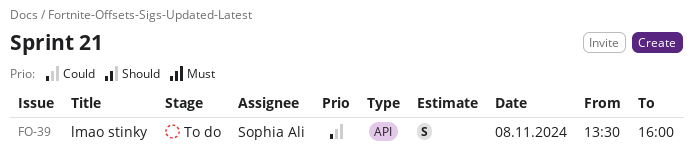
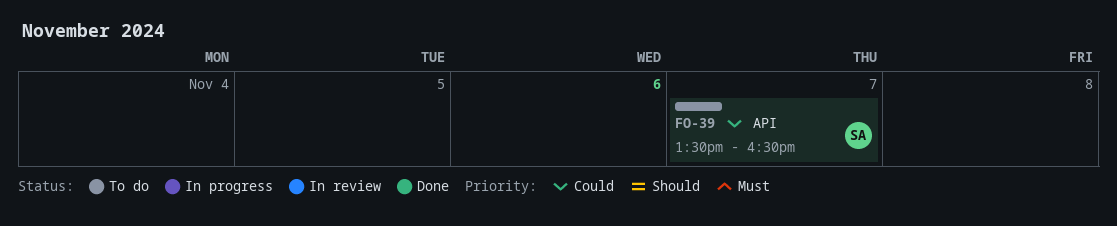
FO-39, day: Nov 8 -> Nov 7
FO-39, ends: 16:00 -> 16:30

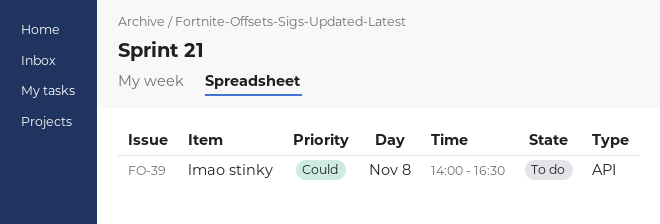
FO-39, day: Nov 7 -> Nov 8
FO-39, begins: 13:30 -> 14:00

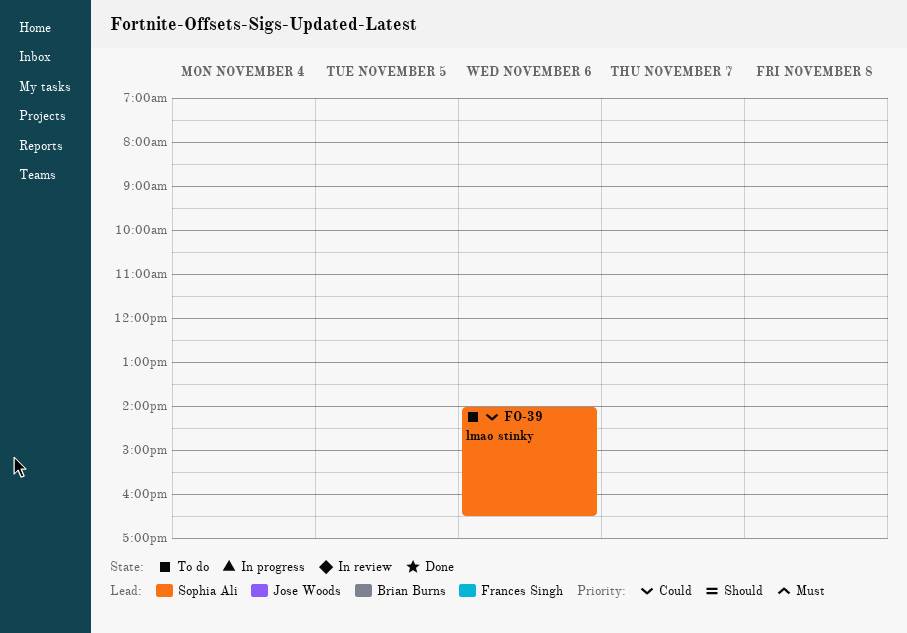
FO-39, day: Nov 8 -> Nov 6

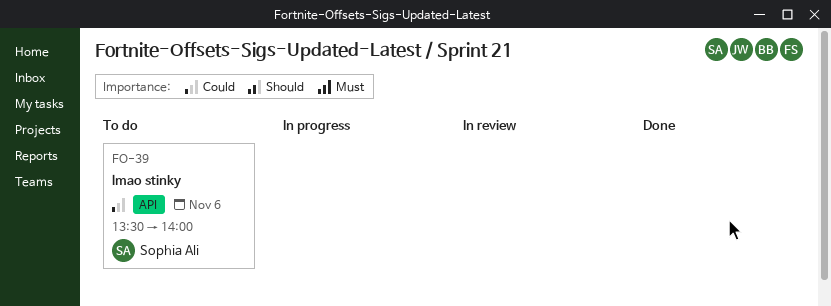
FO-39, begins: 14:00 -> 13:30
FO-39, ends: 16:30 -> 14:00

